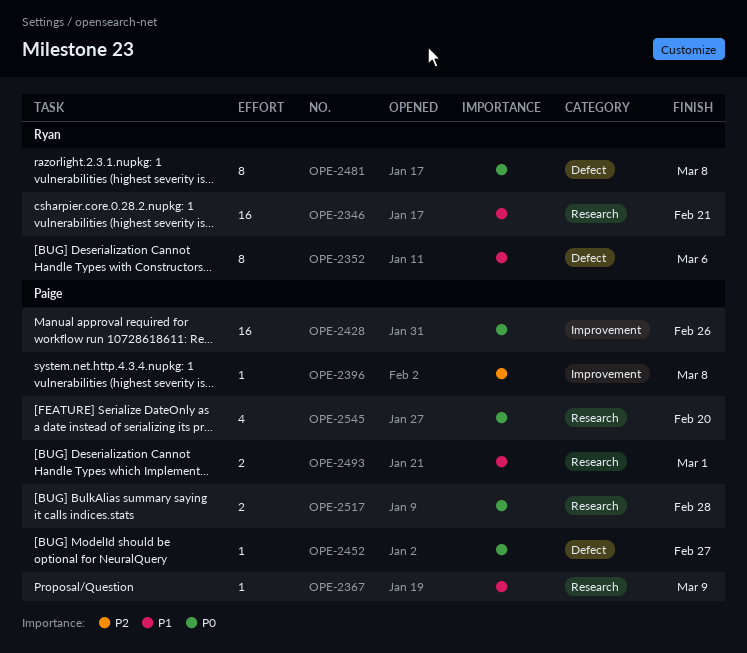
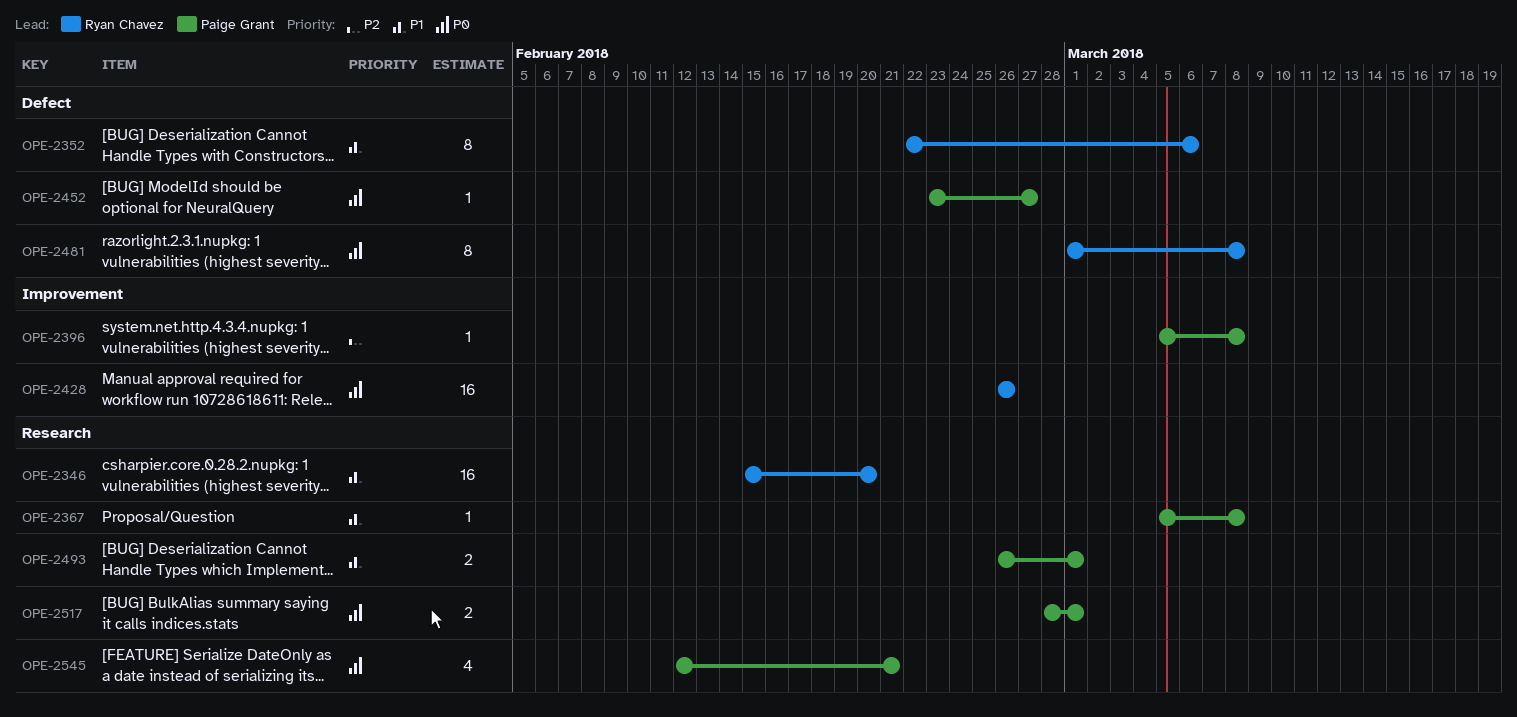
OPE-2346, due: Feb 21 -> Feb 20
OPE-2367, due: Mar 9 -> Mar 8
OPE-2428, owner: Paige Grant -> Ryan Chavez
OPE-2517, due: Feb 28 -> Mar 1
OPE-2545, due: Feb 20 -> Feb 21

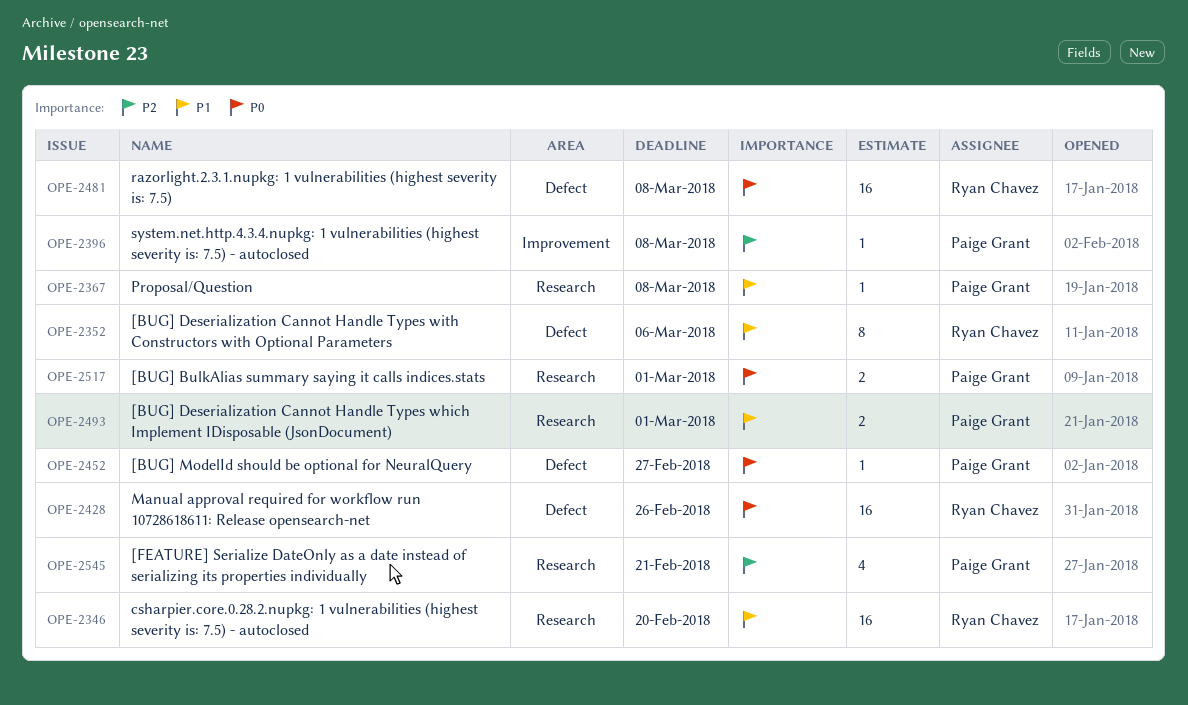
OPE-2428, label: Improvement -> Defect
OPE-2481, estimate: 8 -> 16
OPE-2545, priority: P0 -> P2

